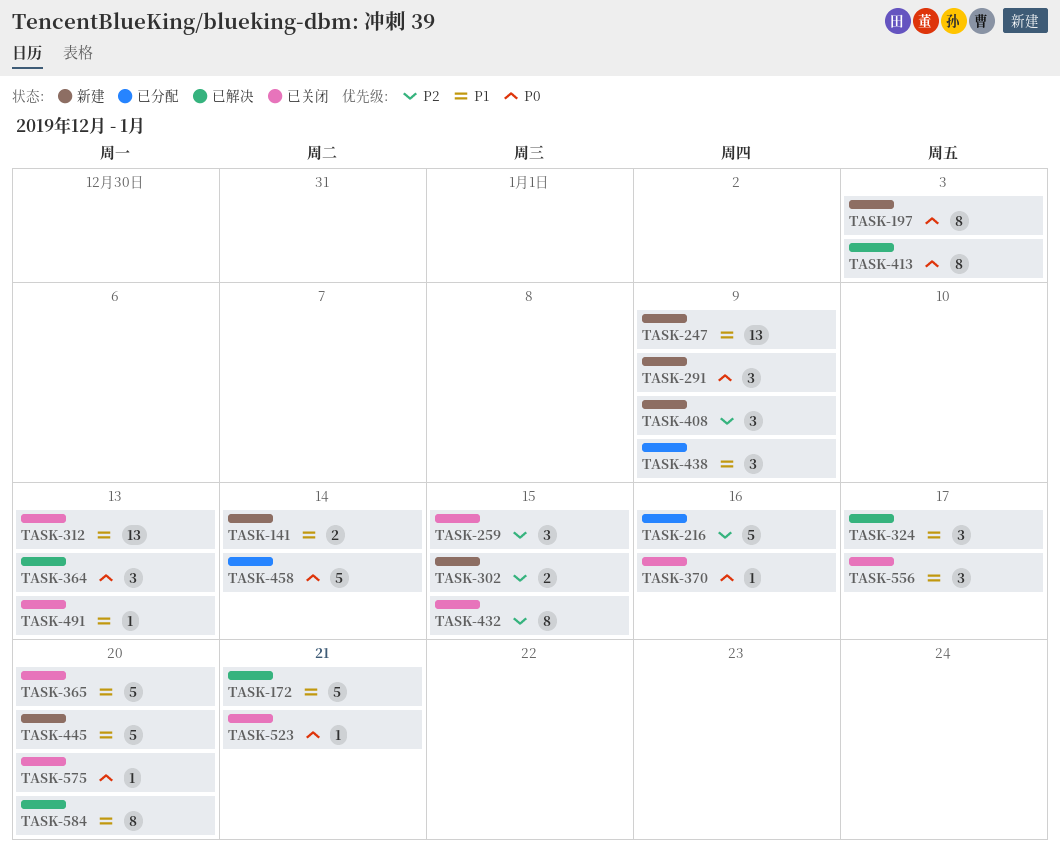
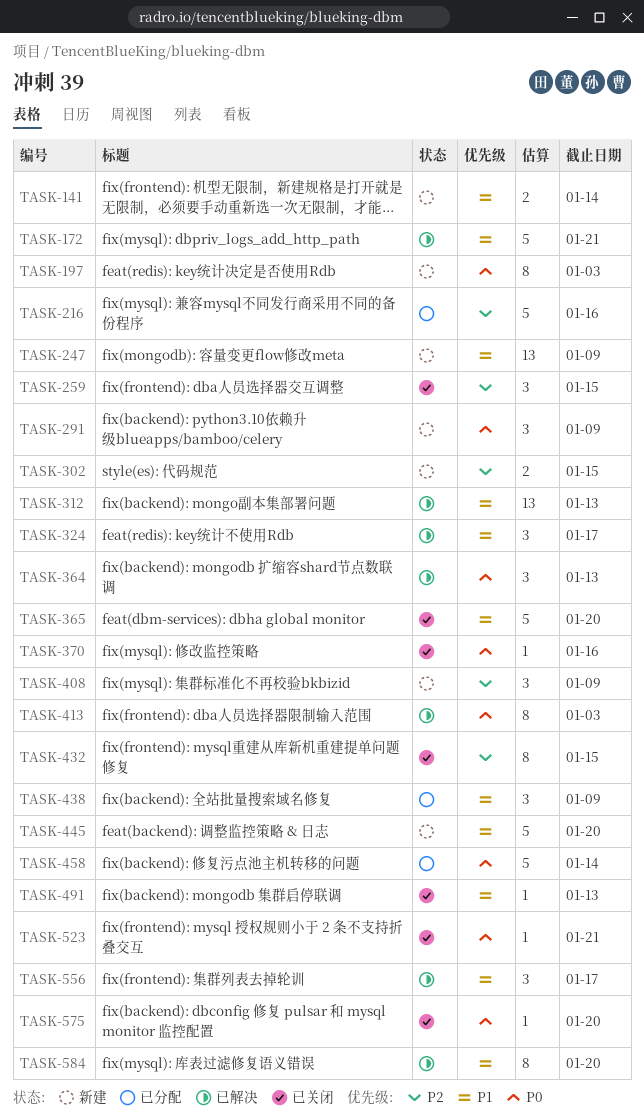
TASK-312, status: 已关闭 -> 已解决
TASK-556, status: 已关闭 -> 已解决

